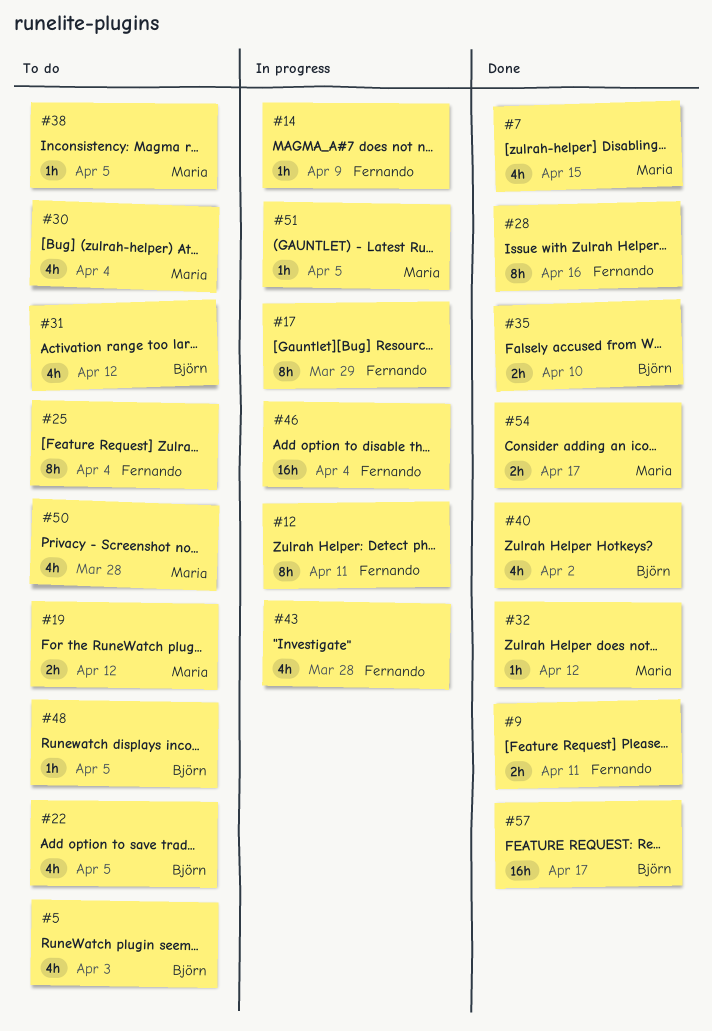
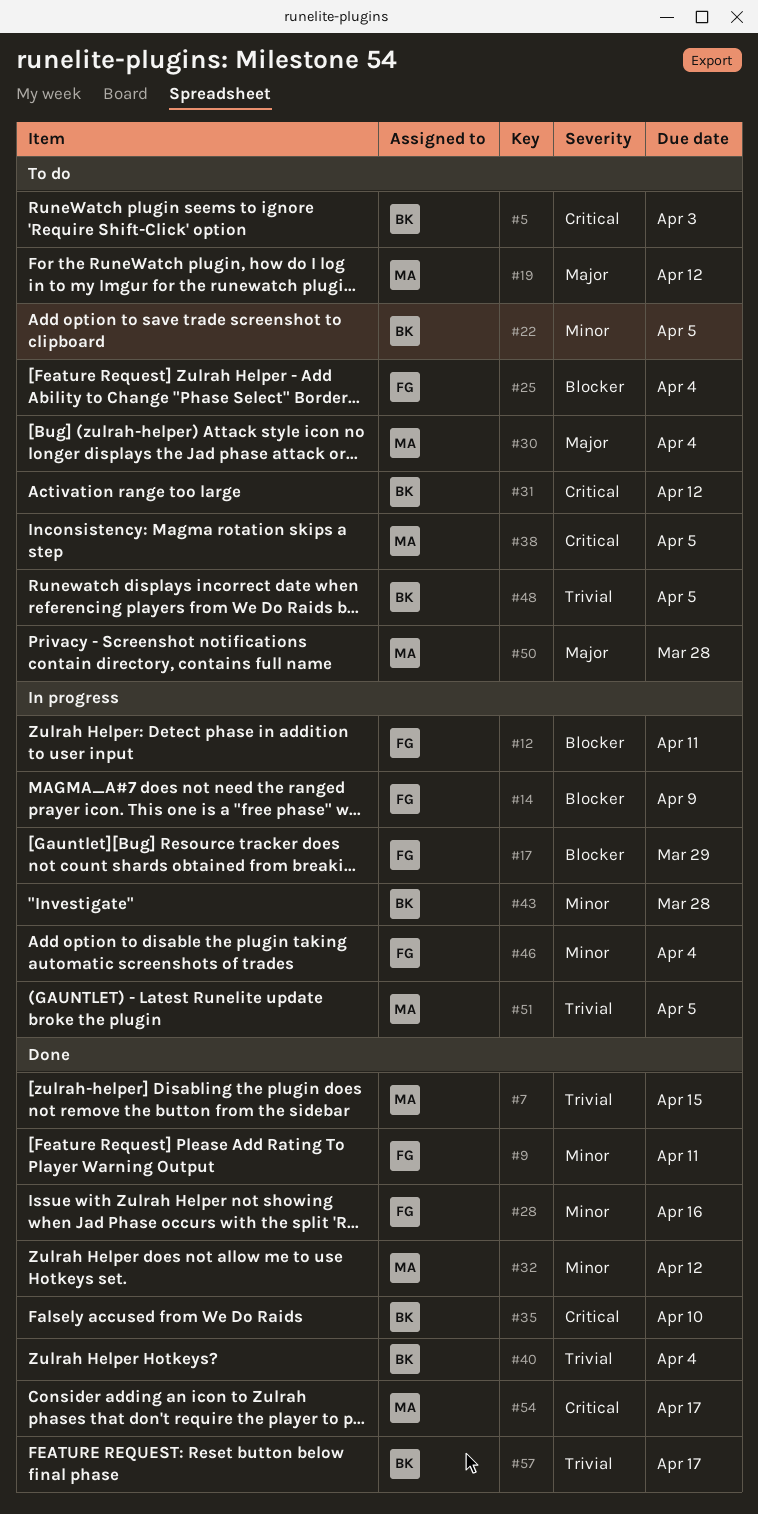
#40, due: Apr 2 -> Apr 4
#43, owner: Fernando -> Björn

